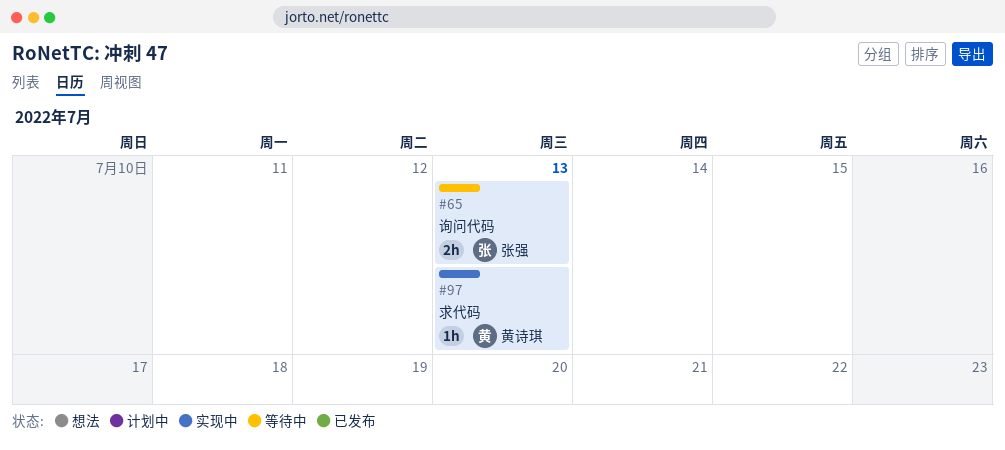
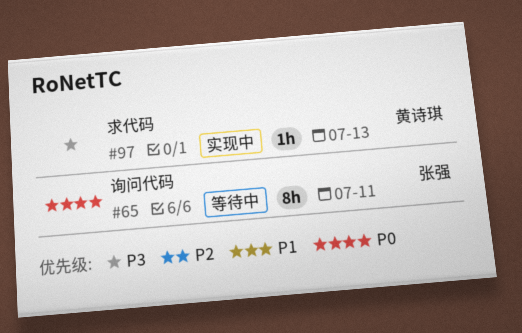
#65, estimate: 2h -> 8h
#65, due: Jul 13 -> Jul 11

